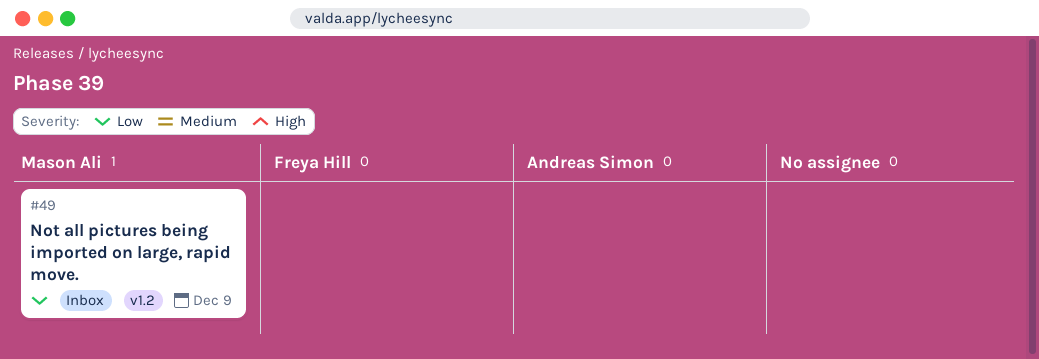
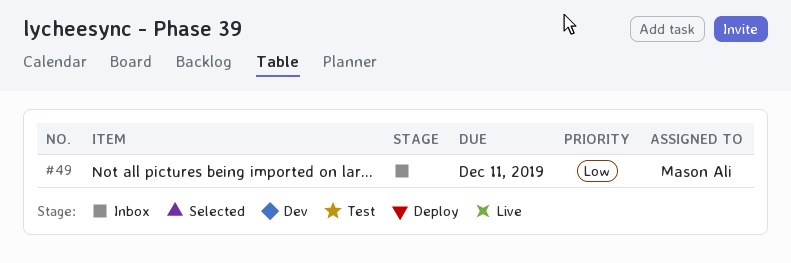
#49, due: Dec 9 -> Dec 11

